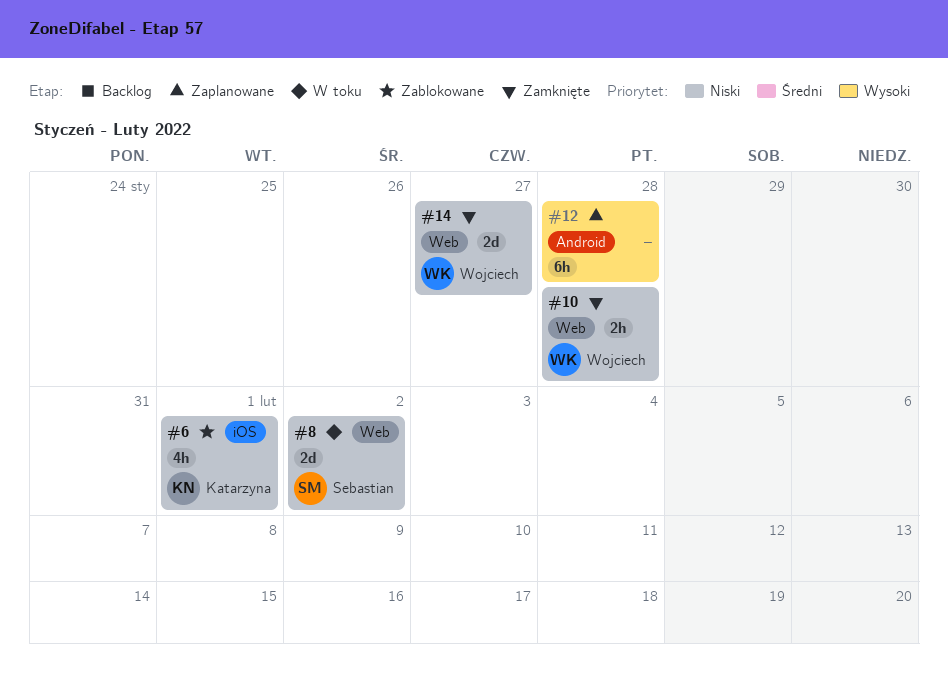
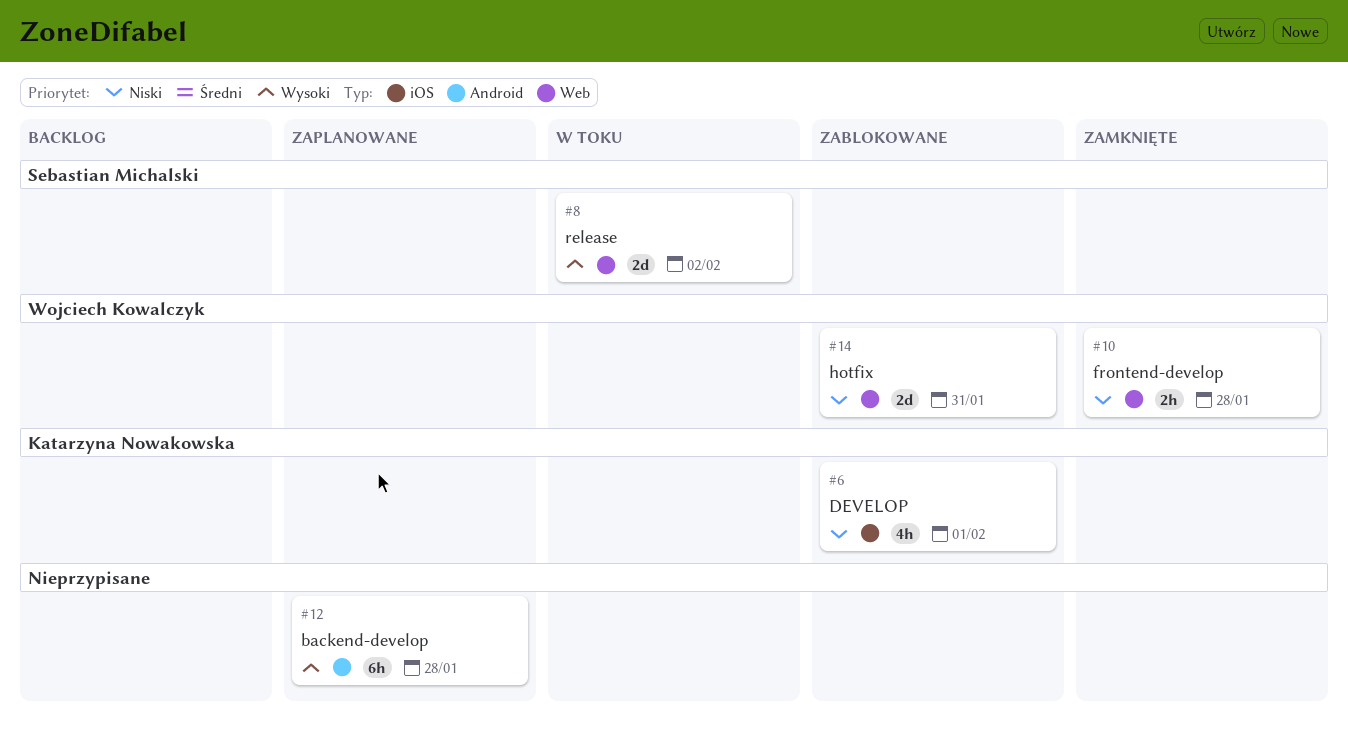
#8, priority: Niski -> Wysoki
#14, status: Zamknięte -> Zablokowane
#14, due: Jan 27 -> Jan 31

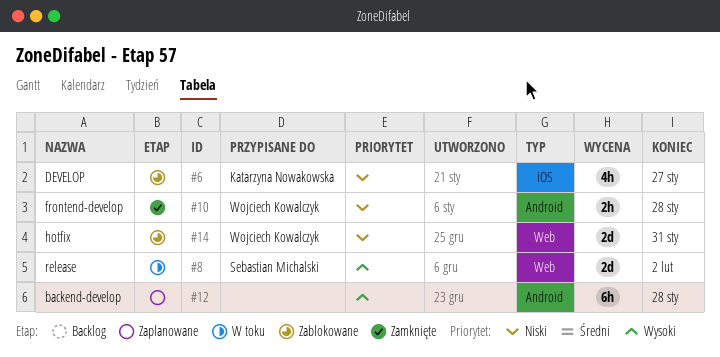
#6, due: Feb 1 -> Jan 27
#10, label: Web -> Android

